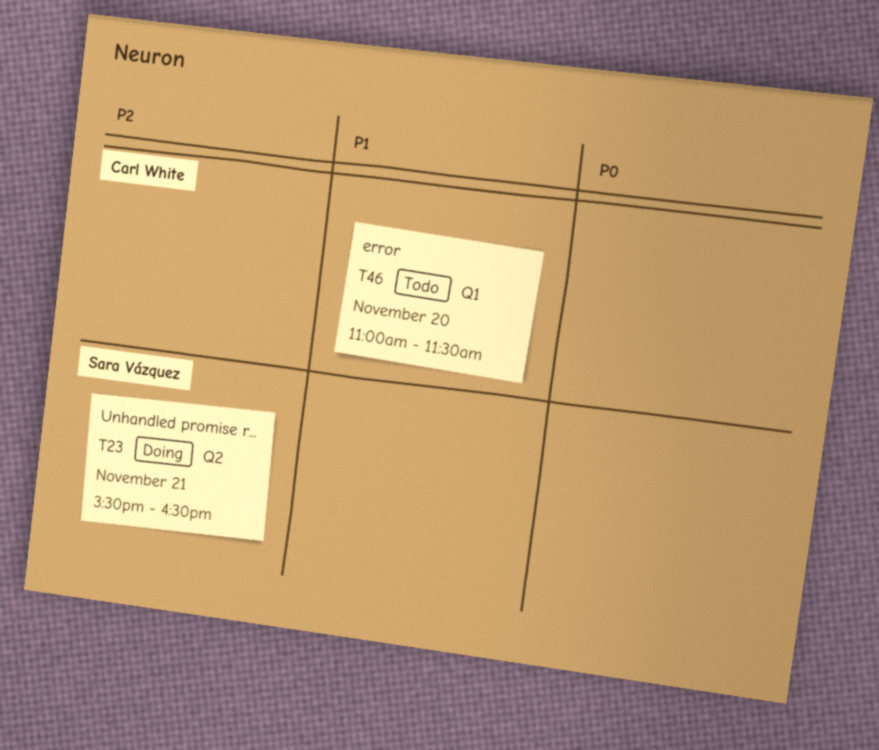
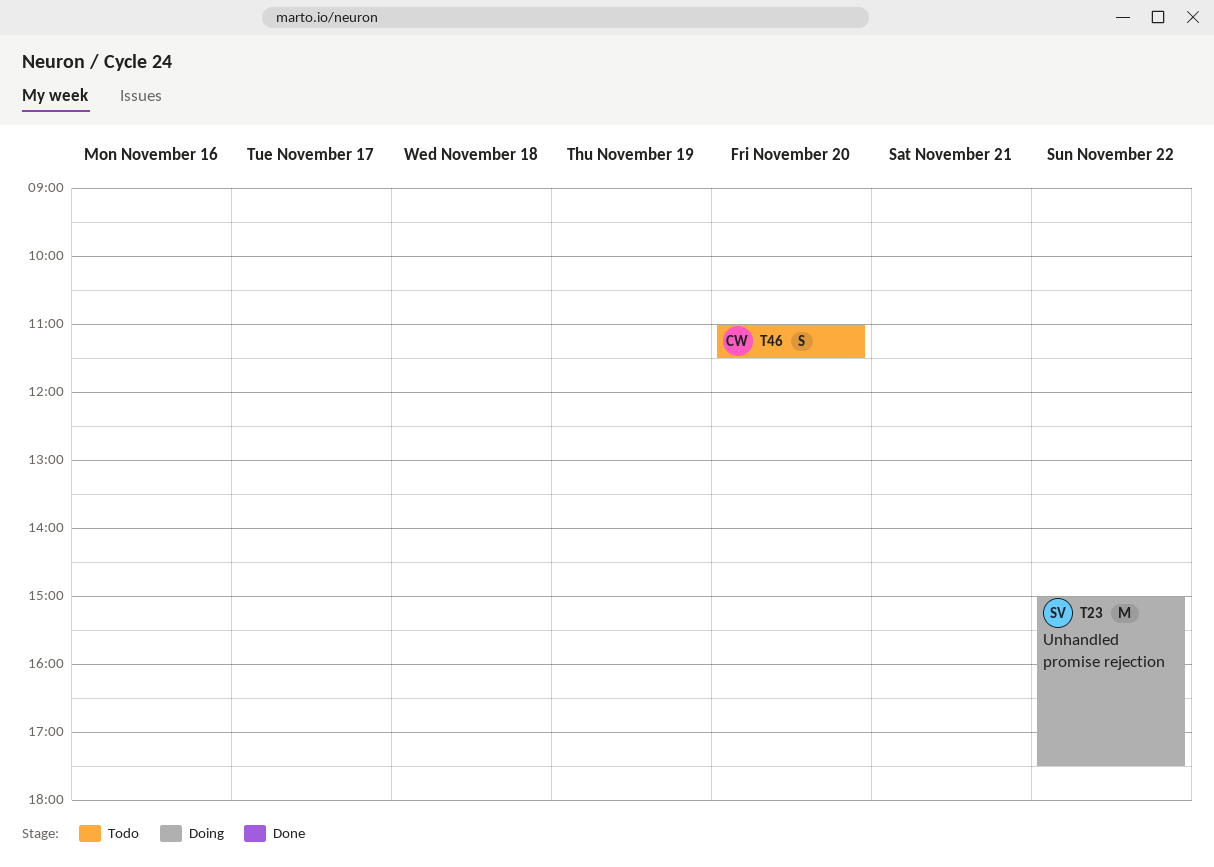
T23, day: Nov 21 -> Nov 22
T23, begins: 15:30 -> 15:00
T23, ends: 16:30 -> 17:30

